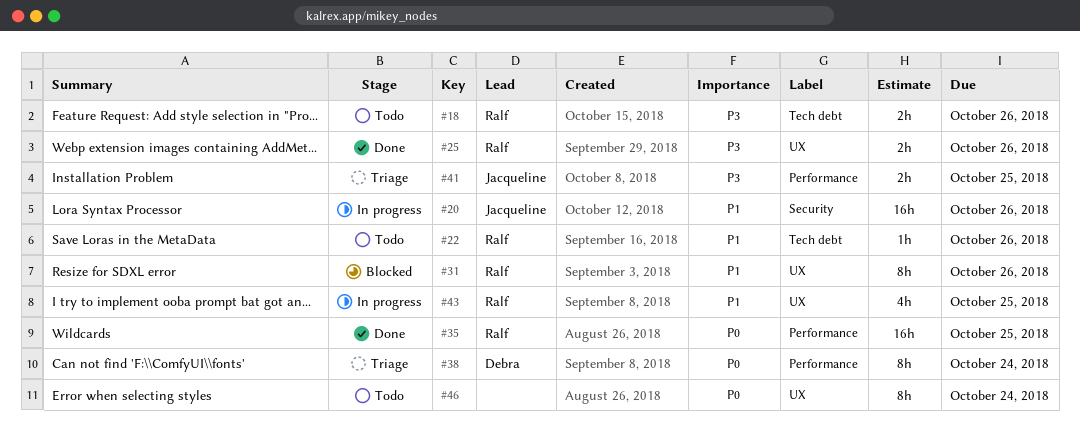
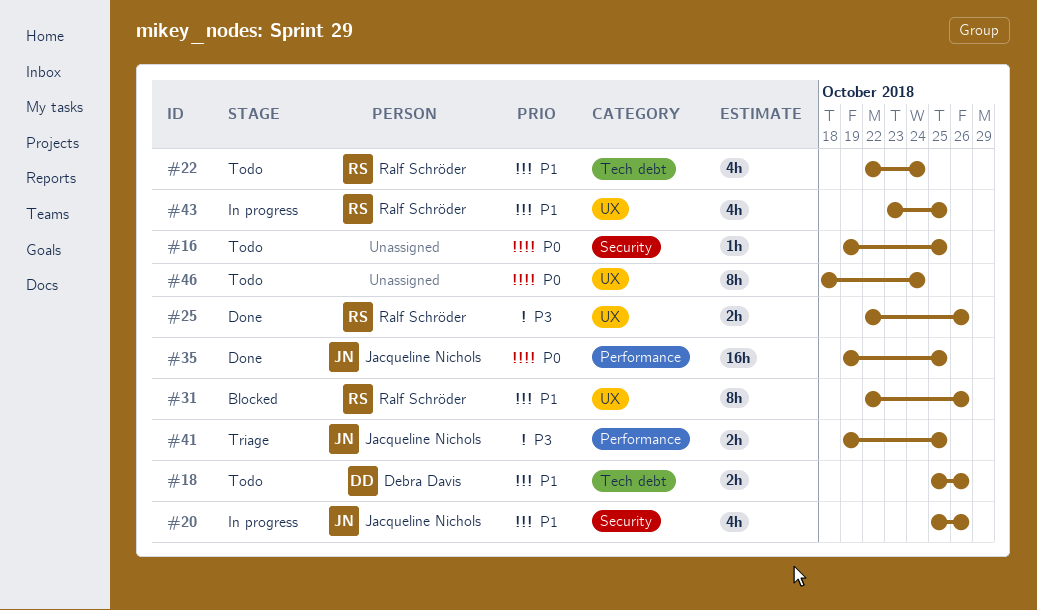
#16: none -> present
#18, owner: Ralf Schröder -> Debra Davis
#18, priority: P3 -> P1
#20, estimate: 16h -> 4h
#22, estimate: 1h -> 4h
#22, due: Oct 26 -> Oct 24
#35, owner: Ralf Schröder -> Jacqueline Nichols
#38: present -> none

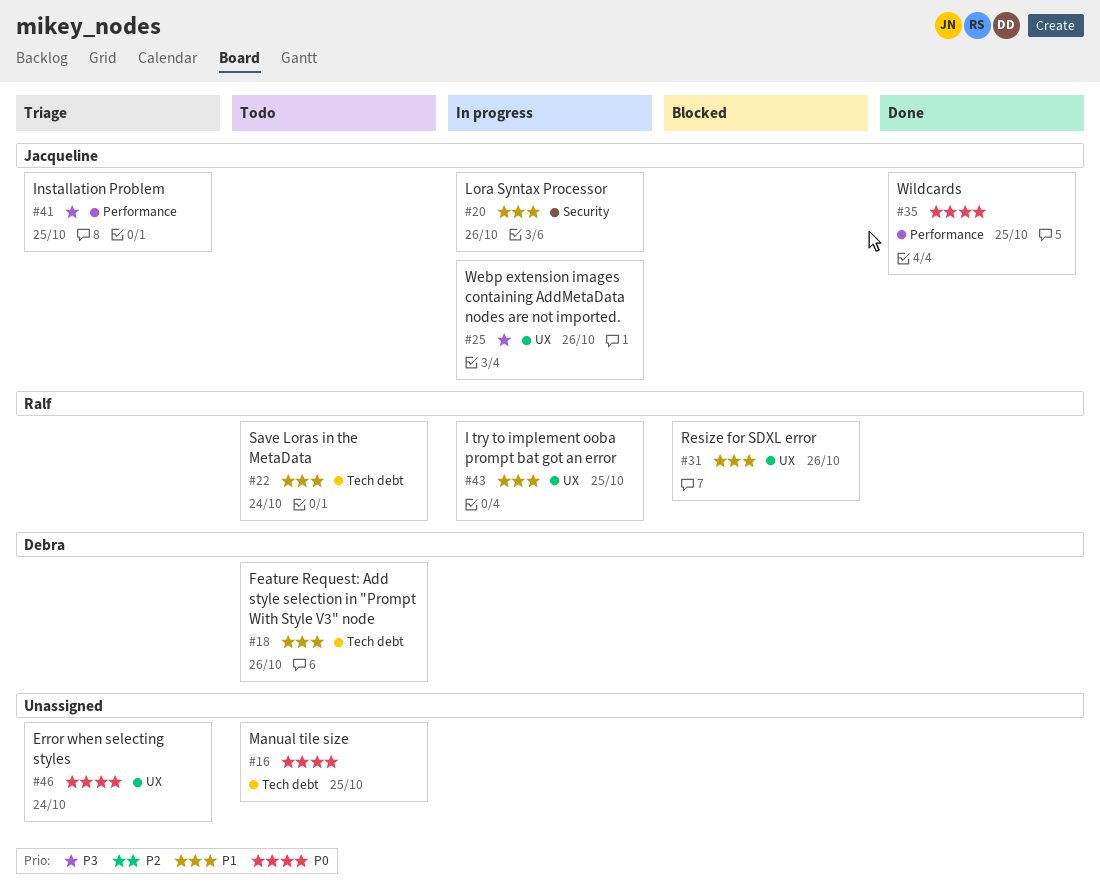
#16, label: Security -> Tech debt
#25, status: Done -> In progress
#25, owner: Ralf Schröder -> Jacqueline Nichols
#46, status: Todo -> Triage

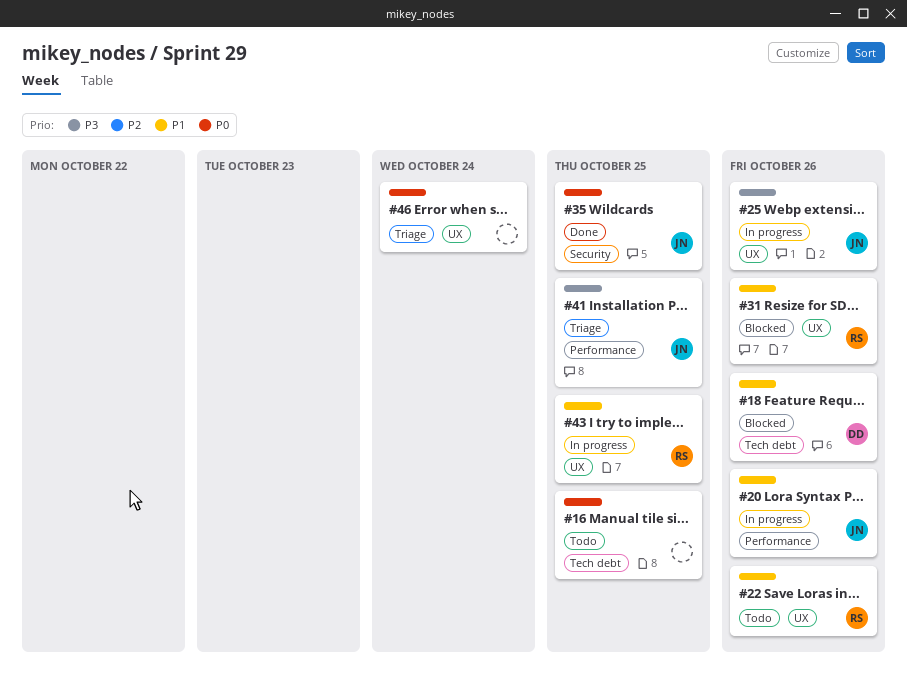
#18, status: Todo -> Blocked
#20, label: Security -> Performance
#22, label: Tech debt -> UX
#22, due: Oct 24 -> Oct 26
#35, label: Performance -> Security

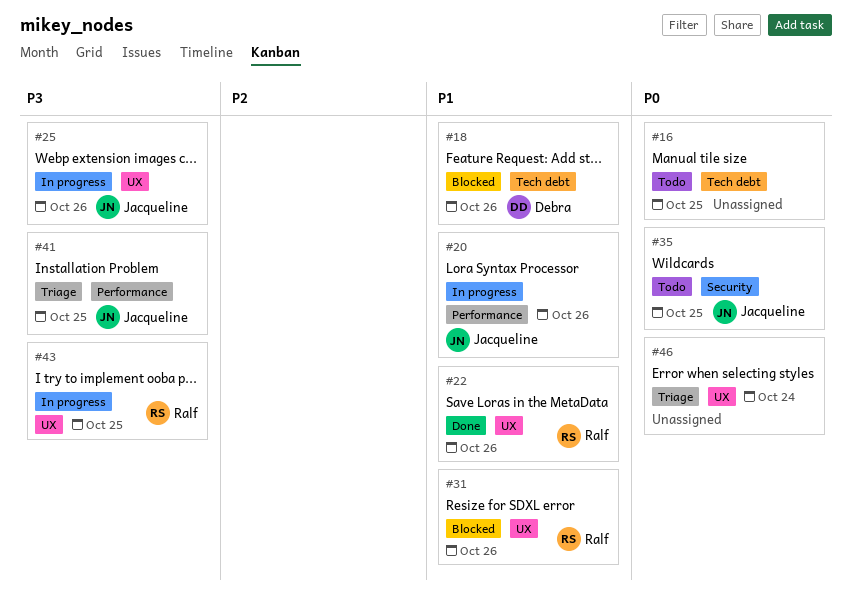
#22, status: Todo -> Done
#35, status: Done -> Todo
#43, priority: P1 -> P3

